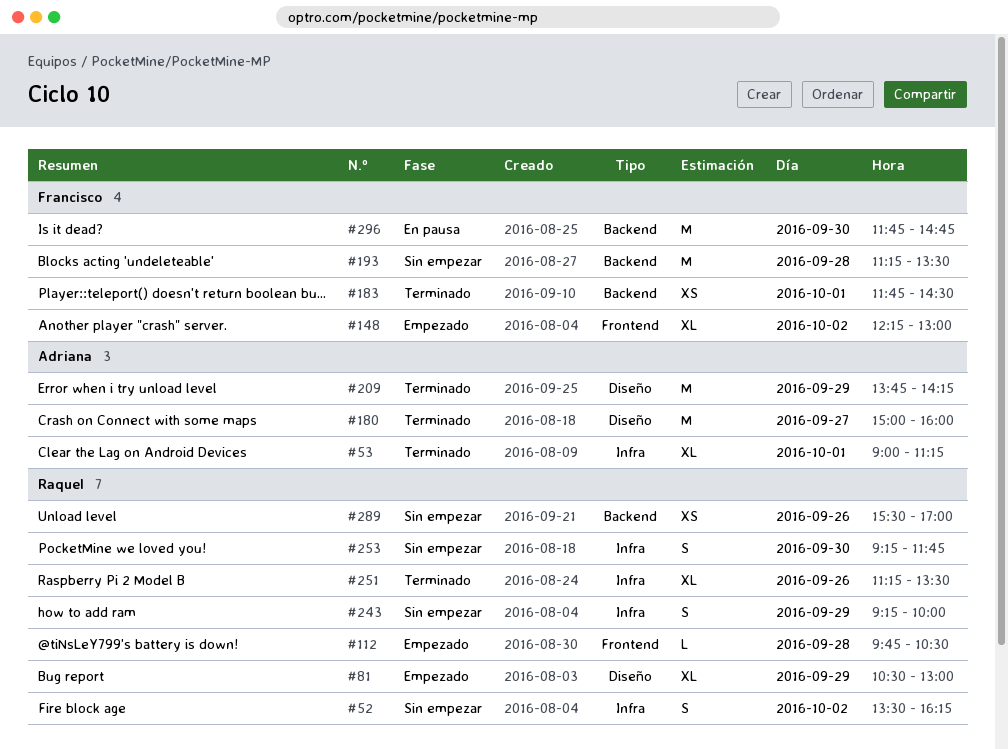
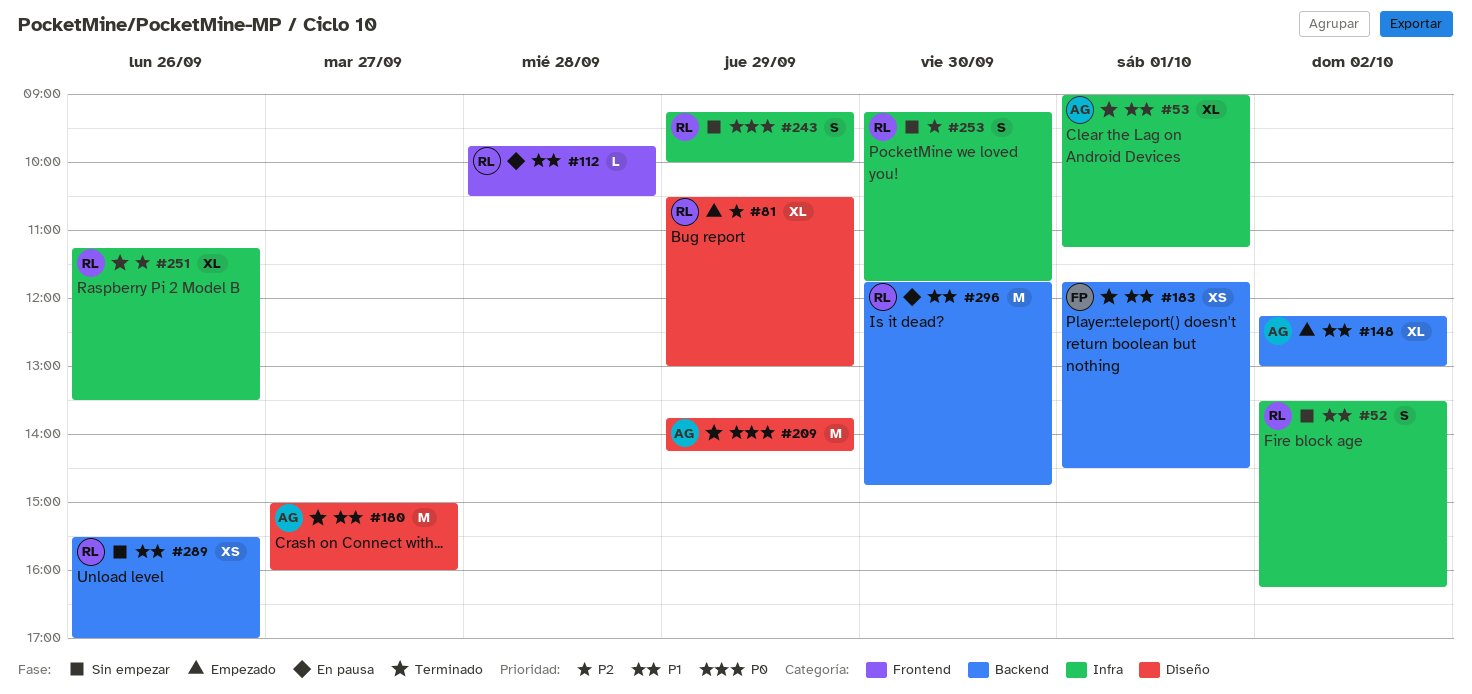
#112, status: Empezado -> En pausa
#148, owner: Francisco -> Adriana
#148, label: Frontend -> Backend
#193: present -> none
#296, owner: Francisco -> Raquel

